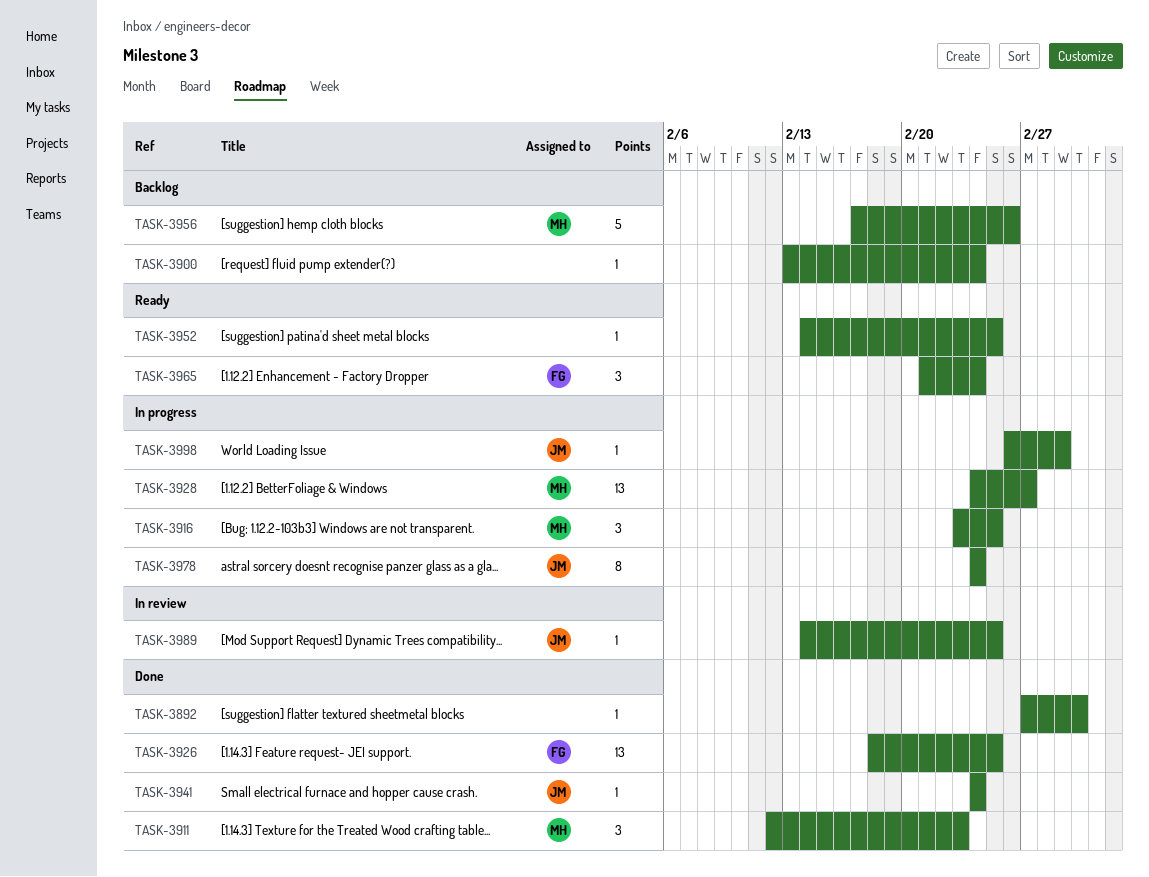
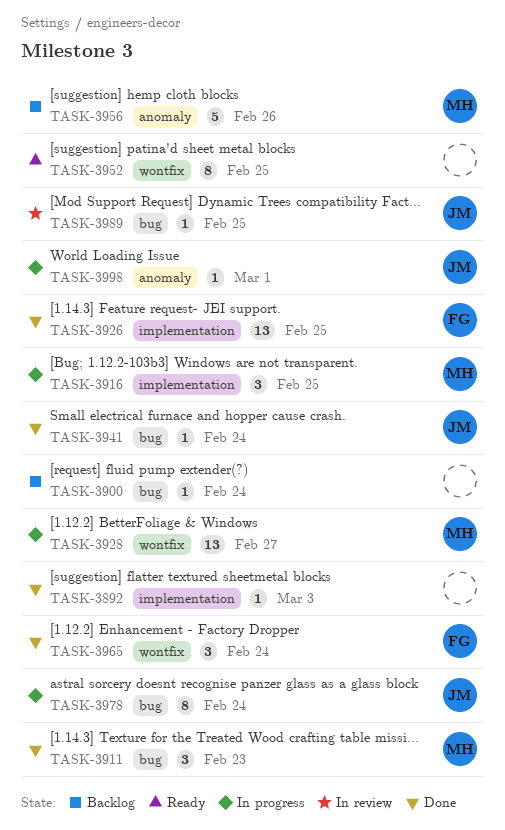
TASK-3892, due: Mar 2 -> Mar 3
TASK-3952, estimate: 1 -> 8
TASK-3965, status: Ready -> Done

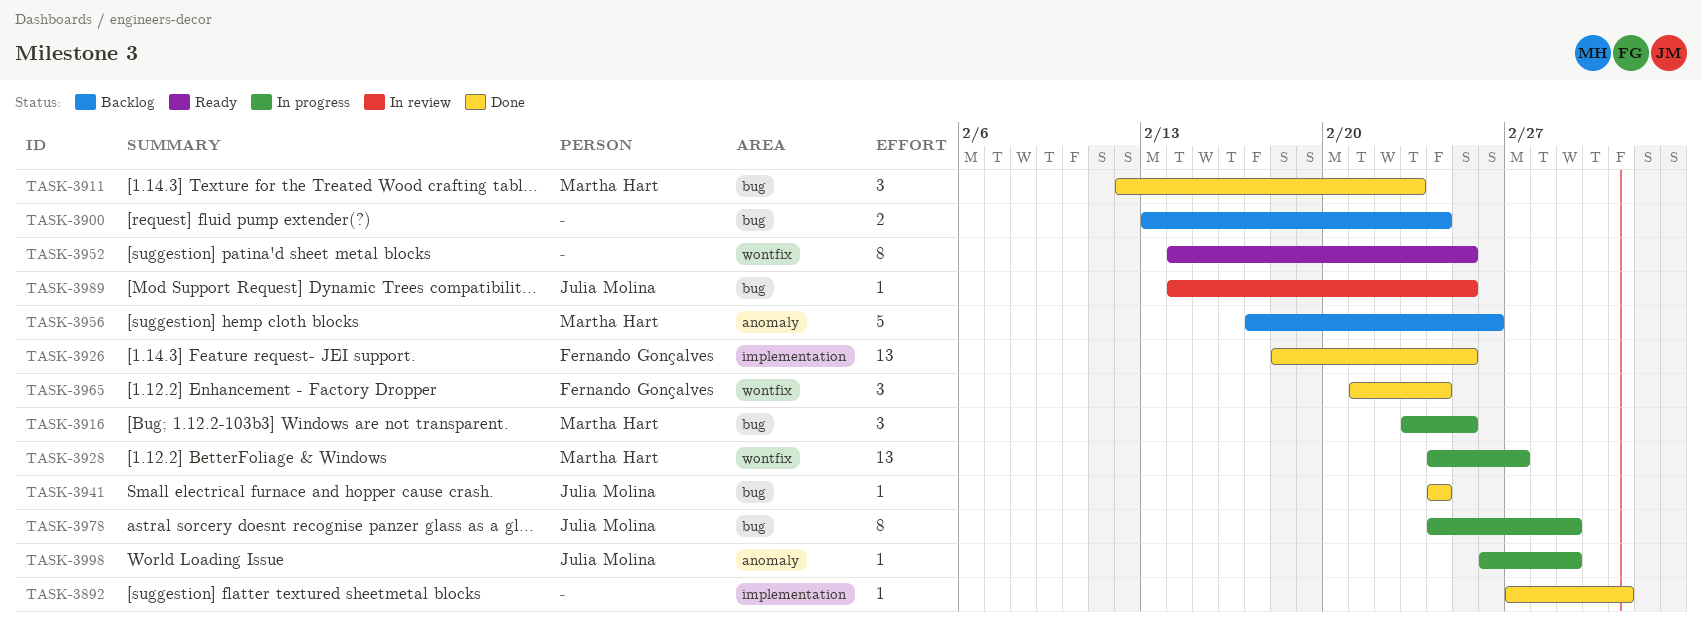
TASK-3900, estimate: 1 -> 2
TASK-3916, label: implementation -> bug
TASK-3978, due: Feb 24 -> Mar 1

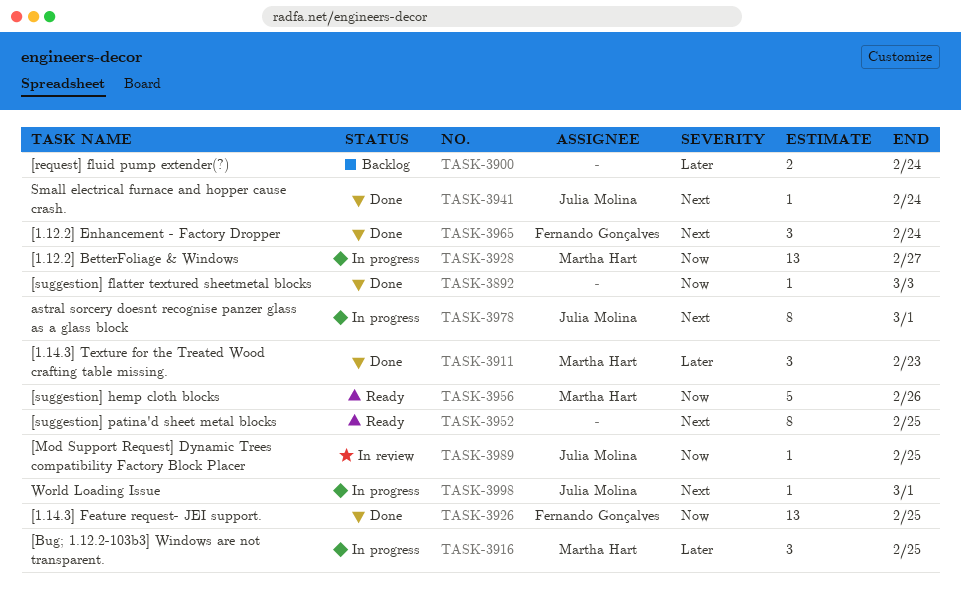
TASK-3956, status: Backlog -> Ready

